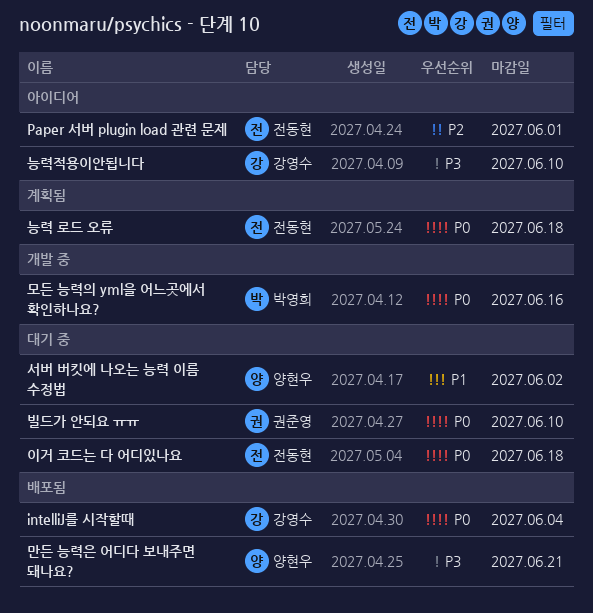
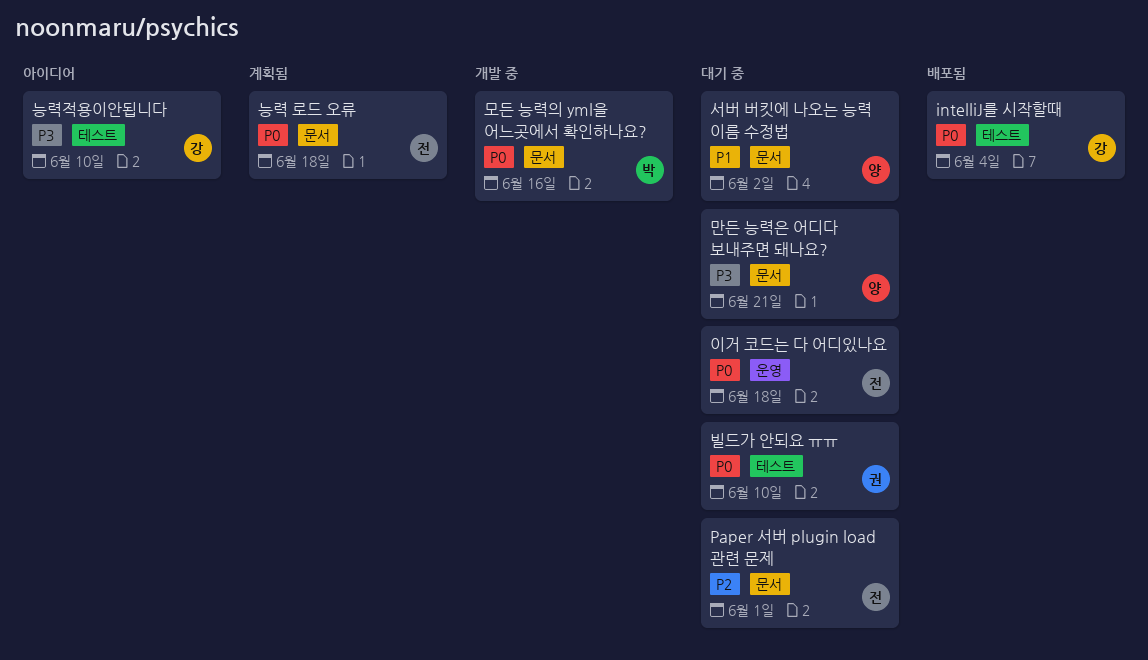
Paper 서버 plugin load 관련 문제, status: 아이디어 -> 대기 중
만든 능력은 어디다 보내주면 돼나요?, status: 배포됨 -> 대기 중

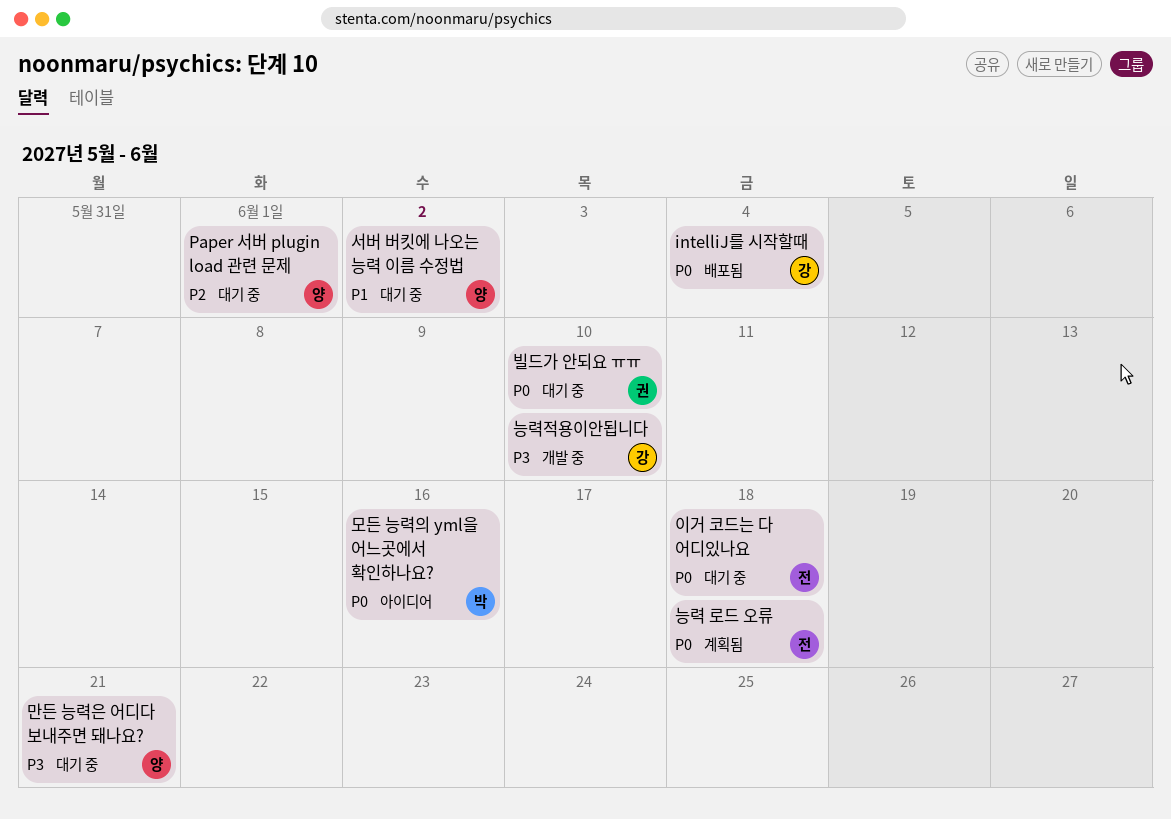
Paper 서버 plugin load 관련 문제, owner: 전 -> 양
능력적용이안됩니다, status: 아이디어 -> 개발 중
모든 능력의 yml을 어느곳에서 확인하나요?, status: 개발 중 -> 아이디어

